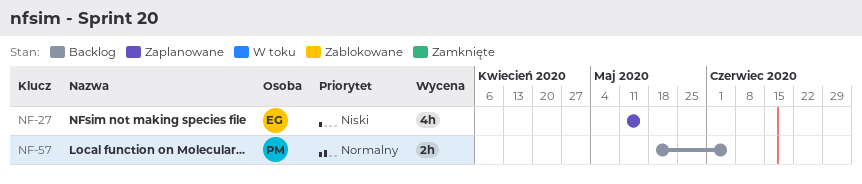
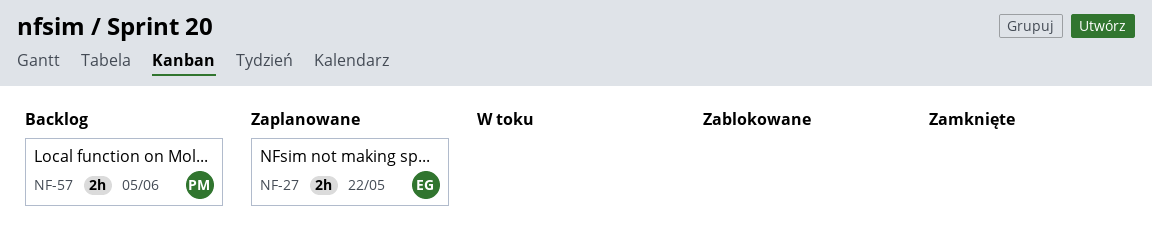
NF-27, estimate: 4h -> 2h
NF-27, due: May 15 -> May 22

